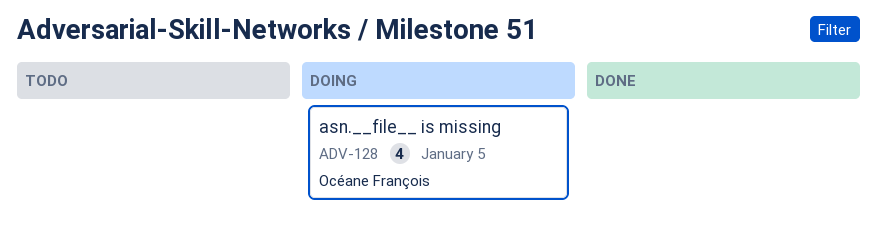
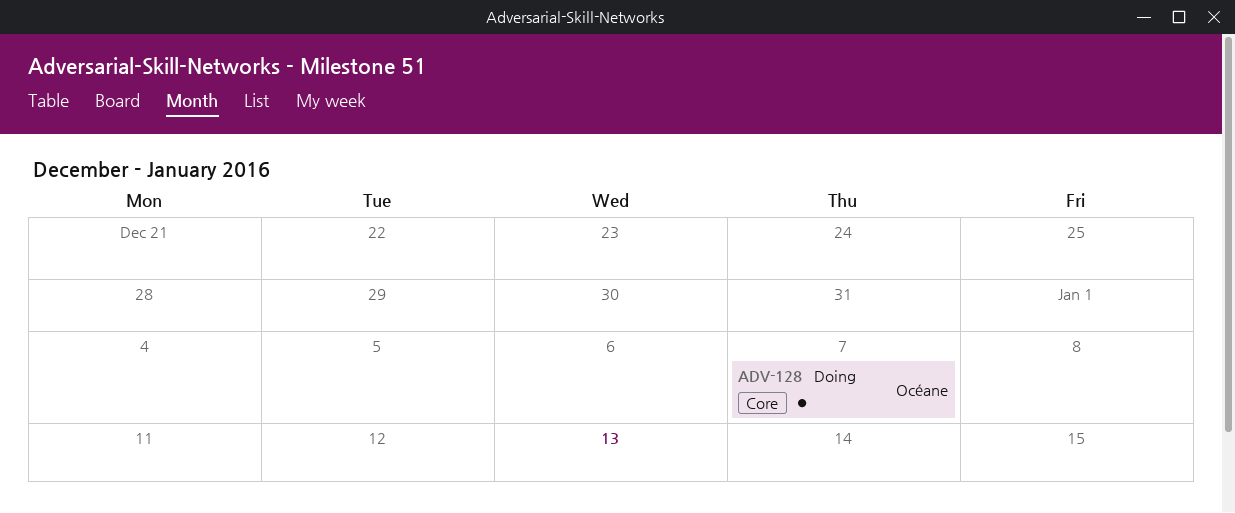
ADV-128, estimate: 4 -> 1
ADV-128, due: Jan 5 -> Jan 7

